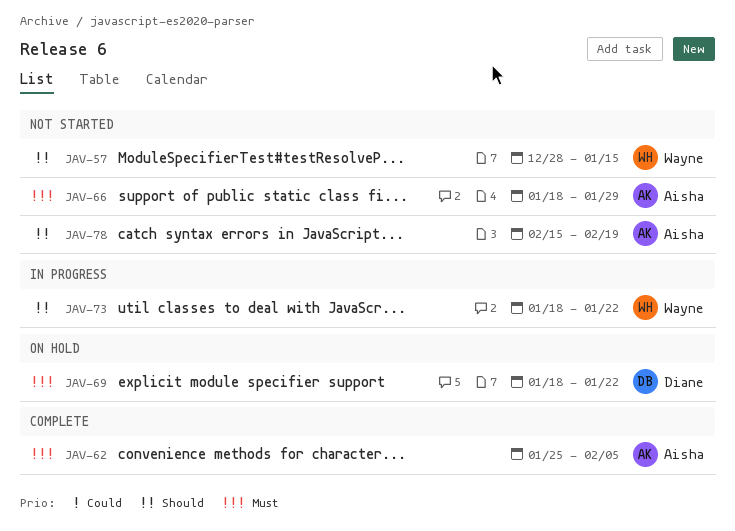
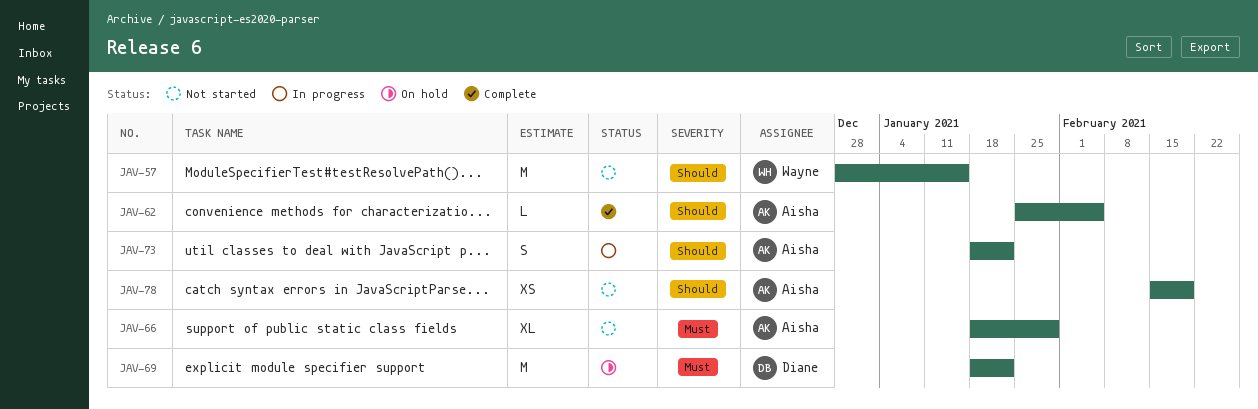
JAV-62, priority: Must -> Should
JAV-73, owner: Wayne -> Aisha

